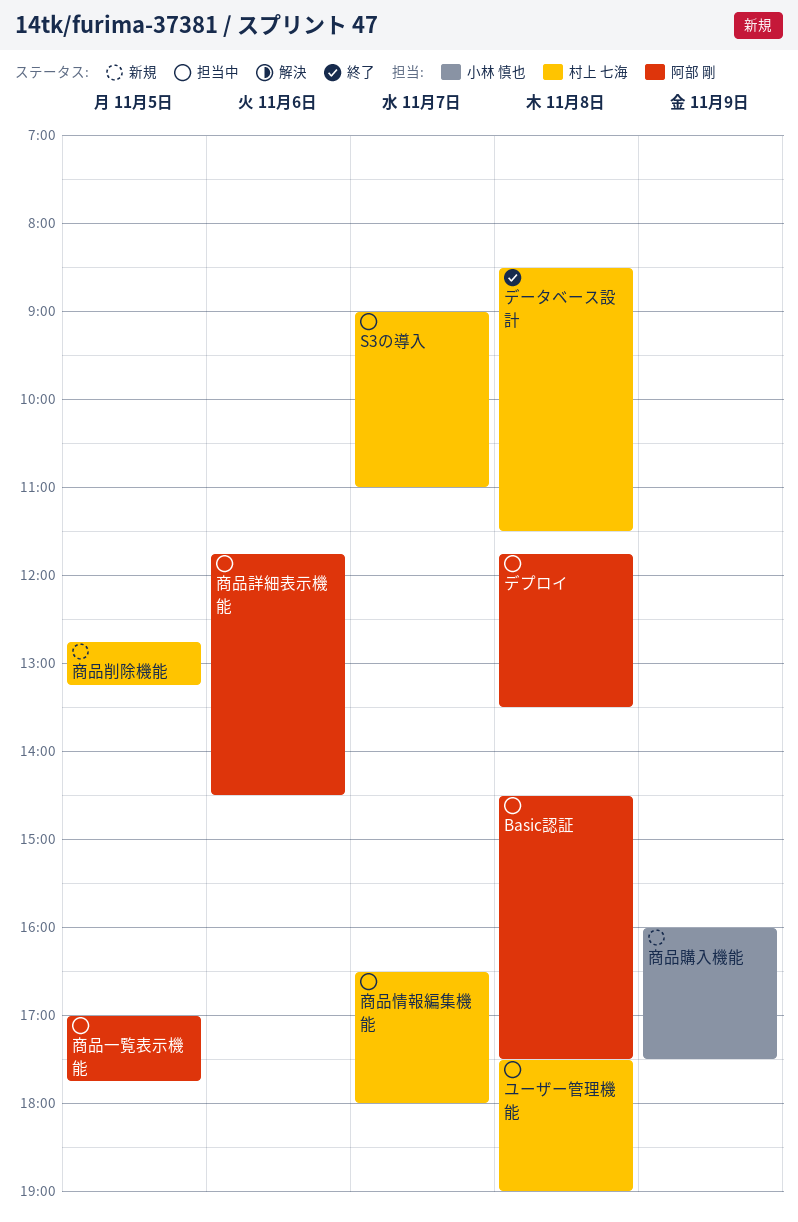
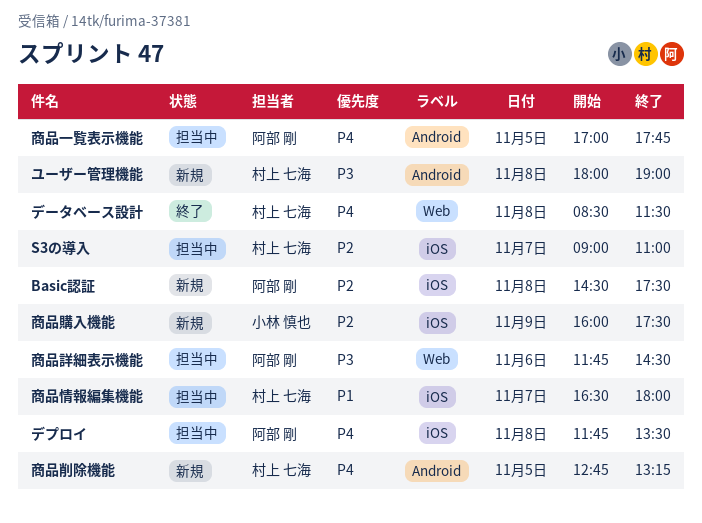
Basic認証, status: 担当中 -> 新規
ユーザー管理機能, status: 担当中 -> 新規
ユーザー管理機能, begins: 17:30 -> 18:00

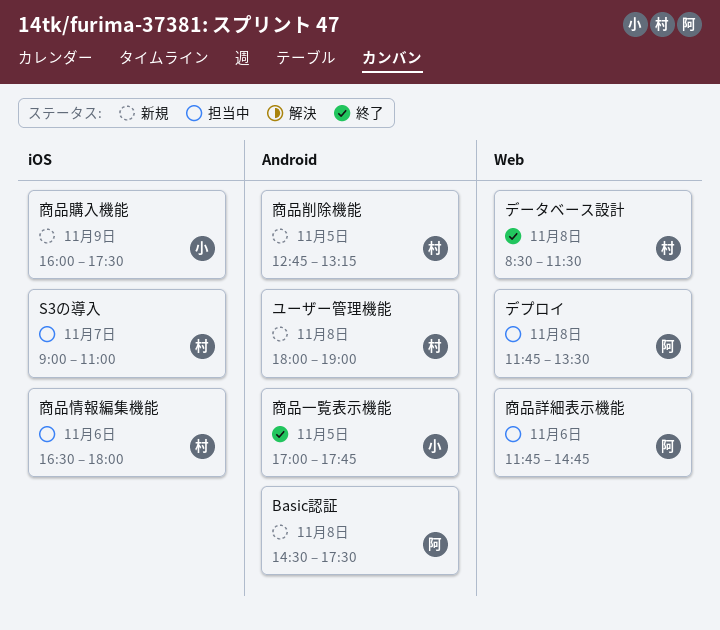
Basic認証, label: iOS -> Android
デプロイ, label: iOS -> Web
商品一覧表示機能, status: 担当中 -> 終了
商品一覧表示機能, owner: 阿部 剛 -> 小林 慎也
商品情報編集機能, day: Nov 7 -> Nov 6
商品詳細表示機能, ends: 14:30 -> 14:45

